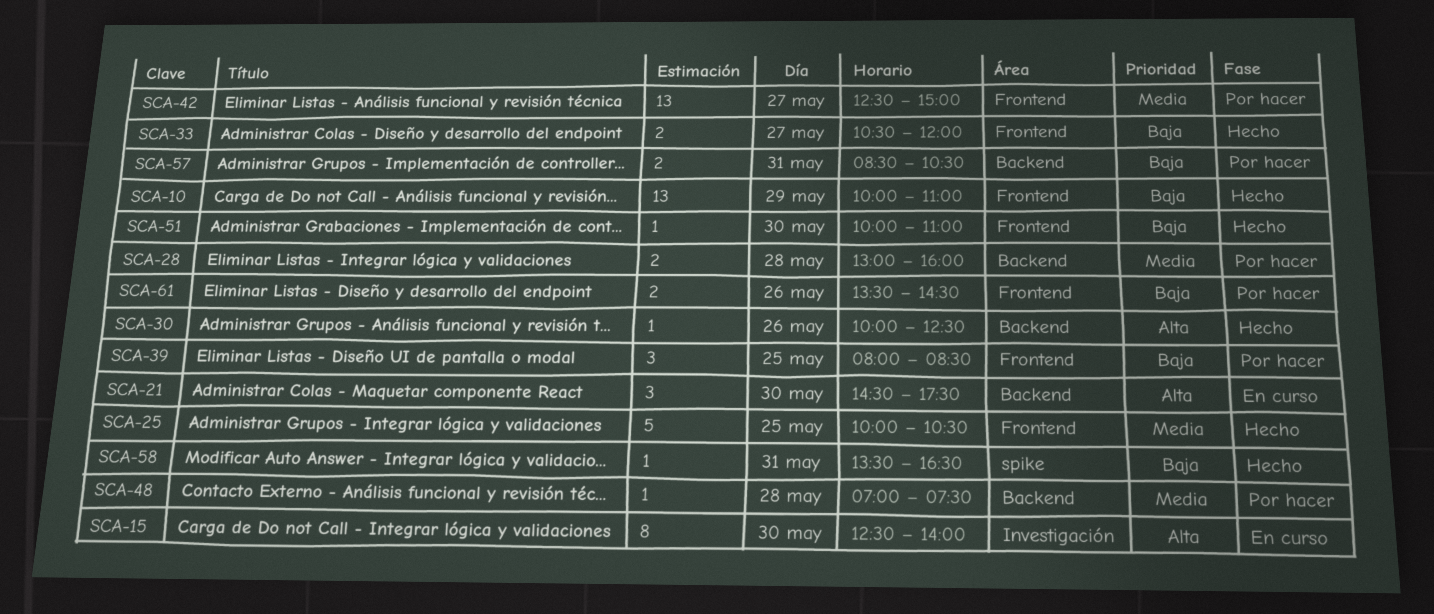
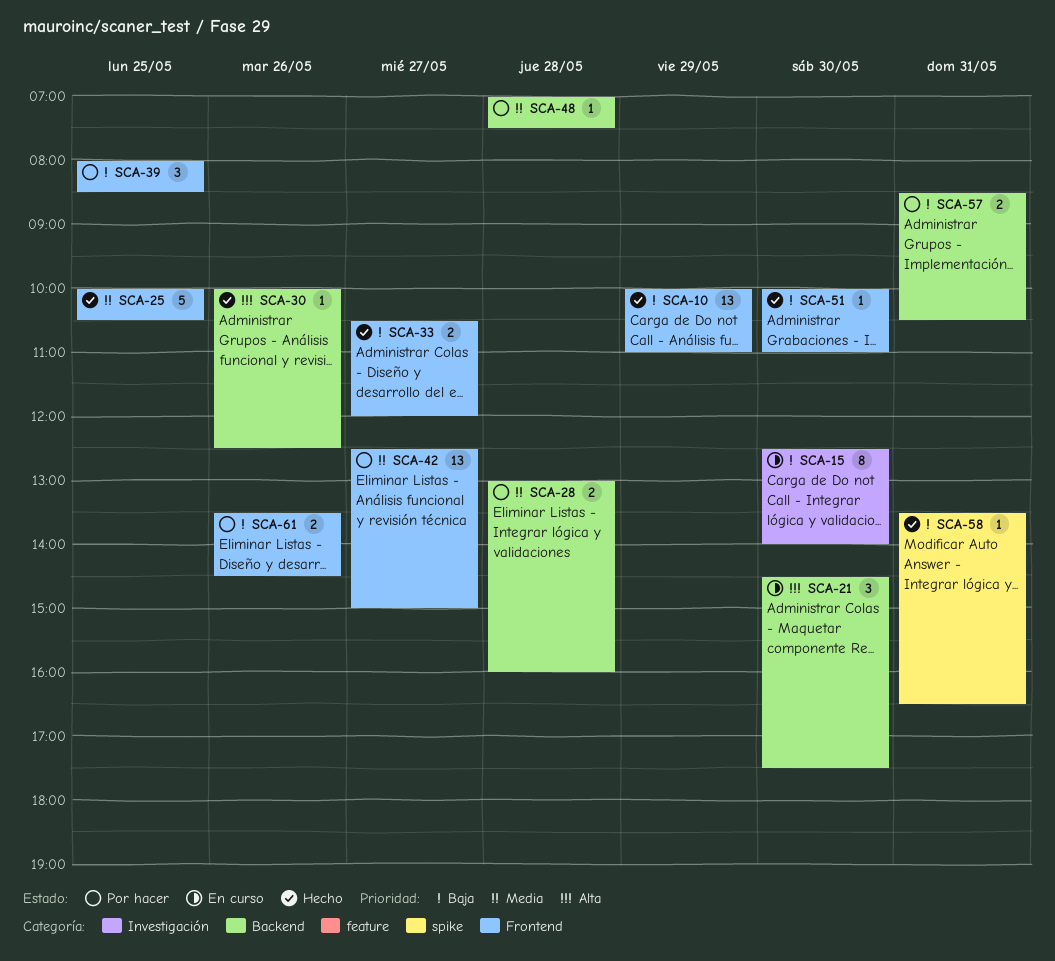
SCA-15, priority: Alta -> Baja

